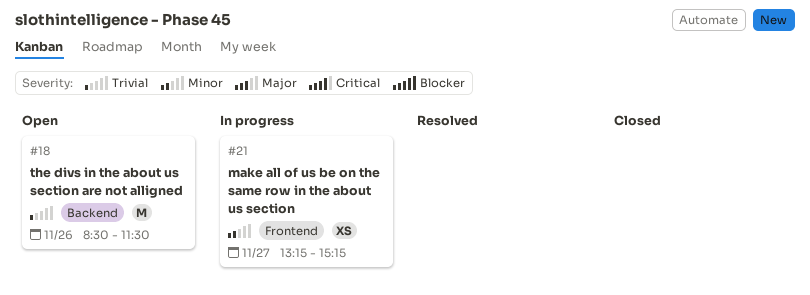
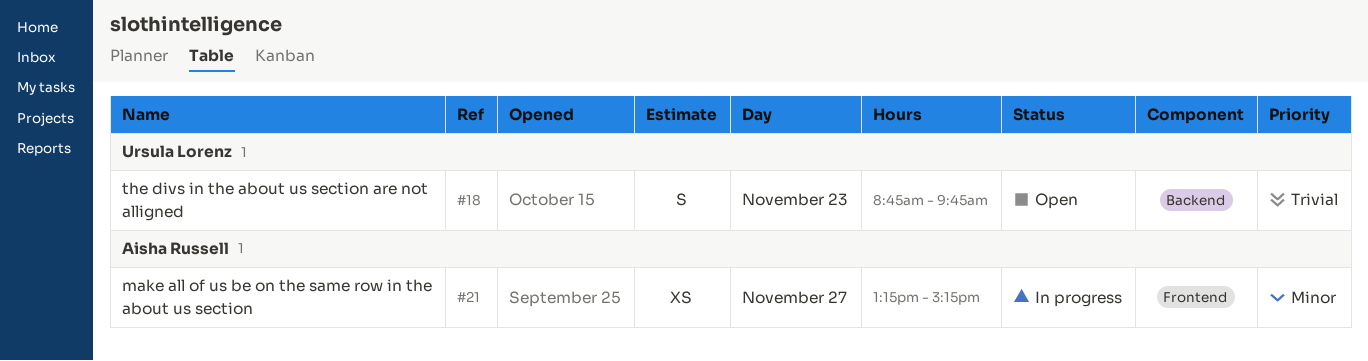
#18, estimate: M -> S
#18, day: Nov 26 -> Nov 23
#18, begins: 08:30 -> 08:45
#18, ends: 11:30 -> 09:45

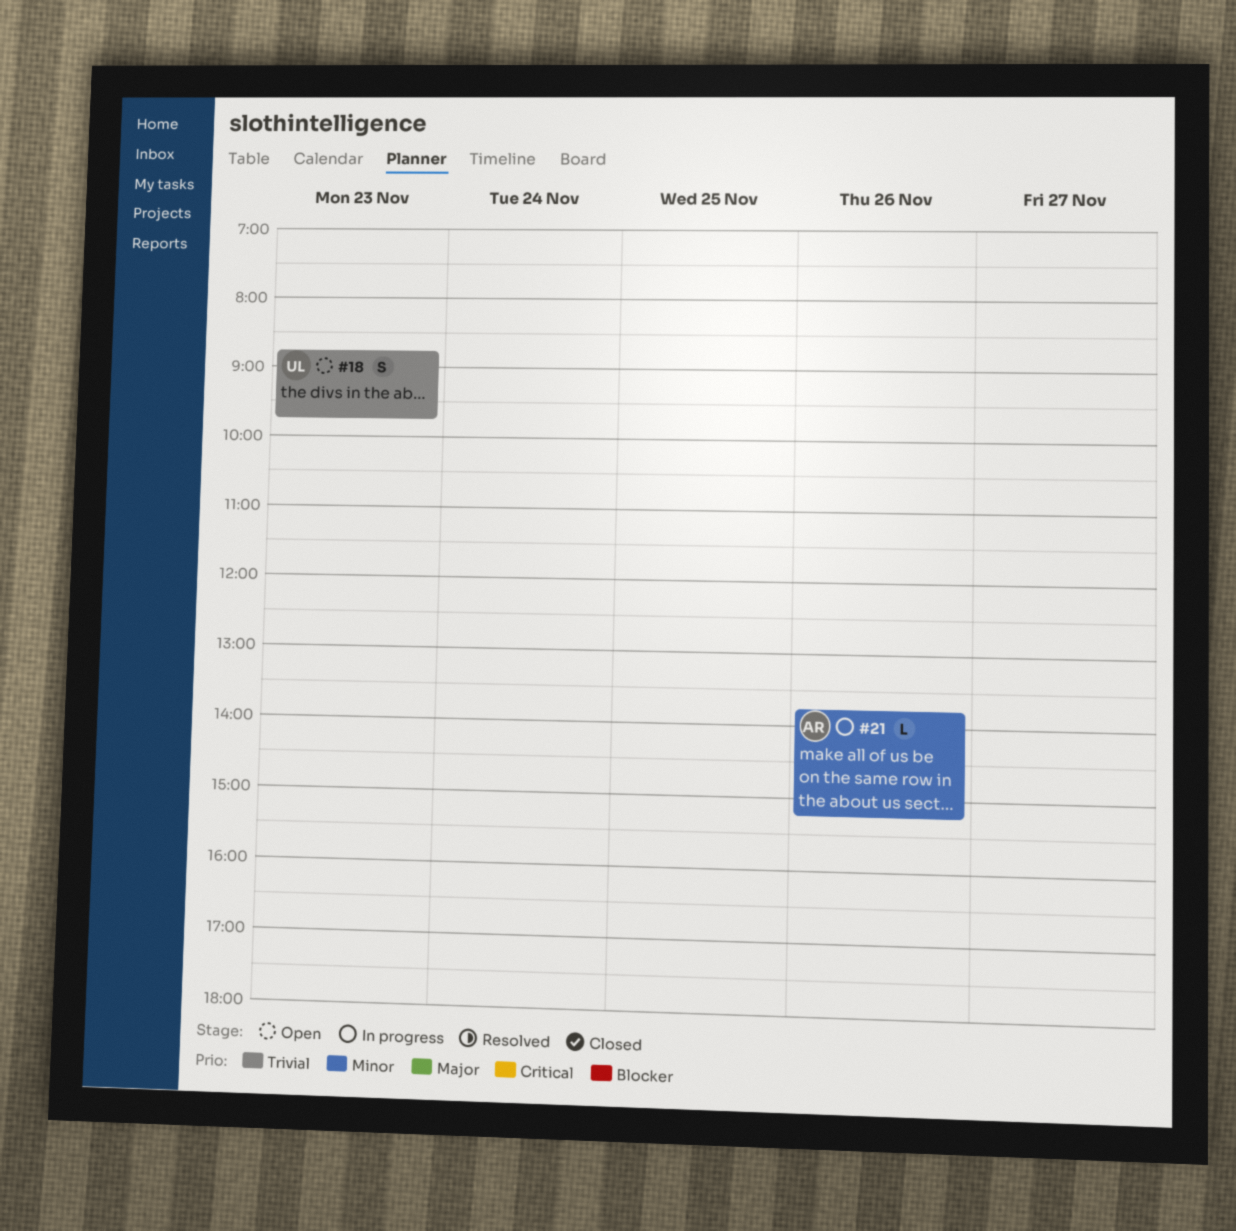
#21, estimate: XS -> L
#21, day: Nov 27 -> Nov 26
#21, begins: 13:15 -> 13:45

